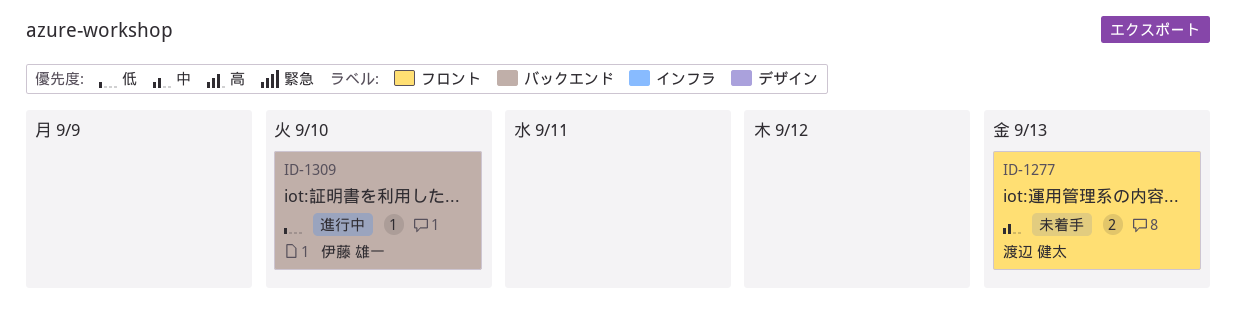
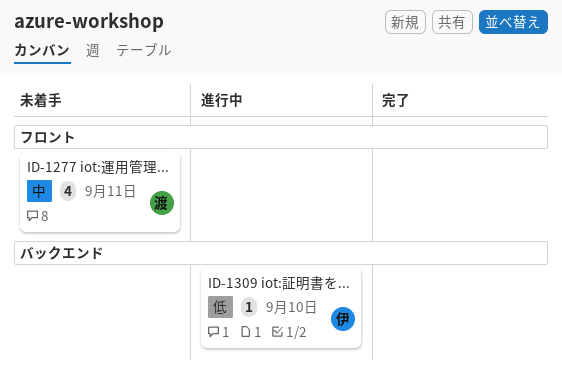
ID-1277, estimate: 2 -> 4
ID-1277, due: Sep 13 -> Sep 11

